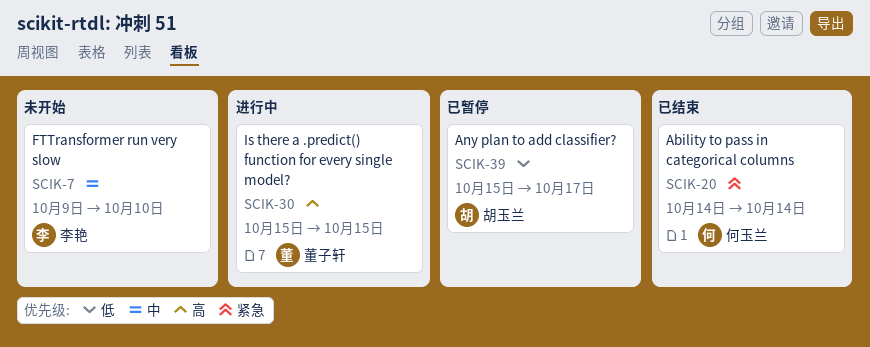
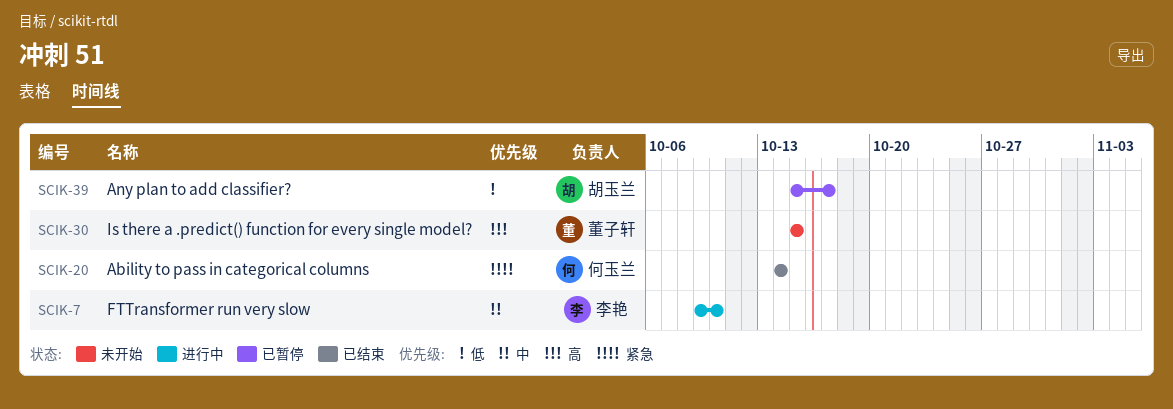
SCIK-7, status: 未开始 -> 进行中
SCIK-30, status: 进行中 -> 未开始

